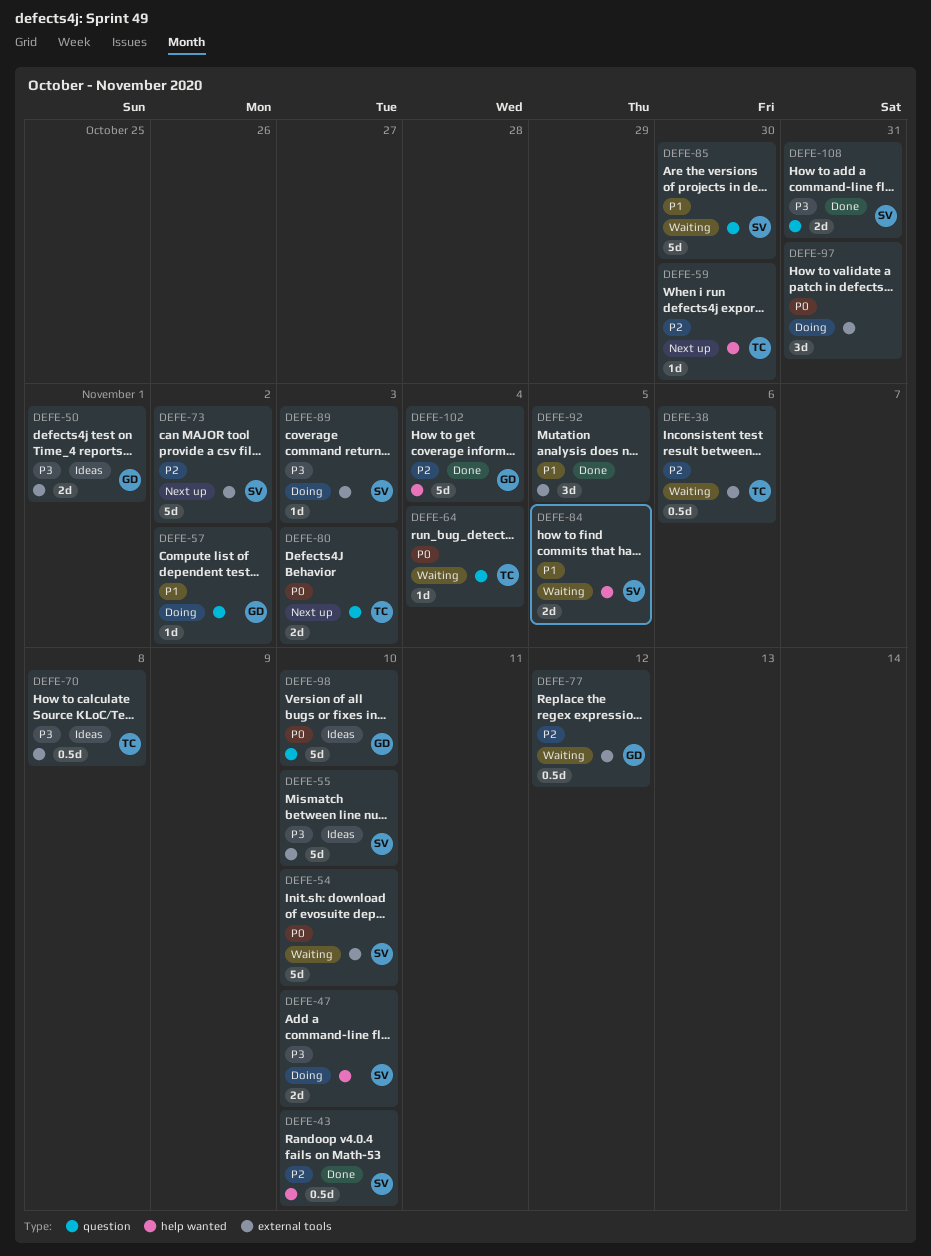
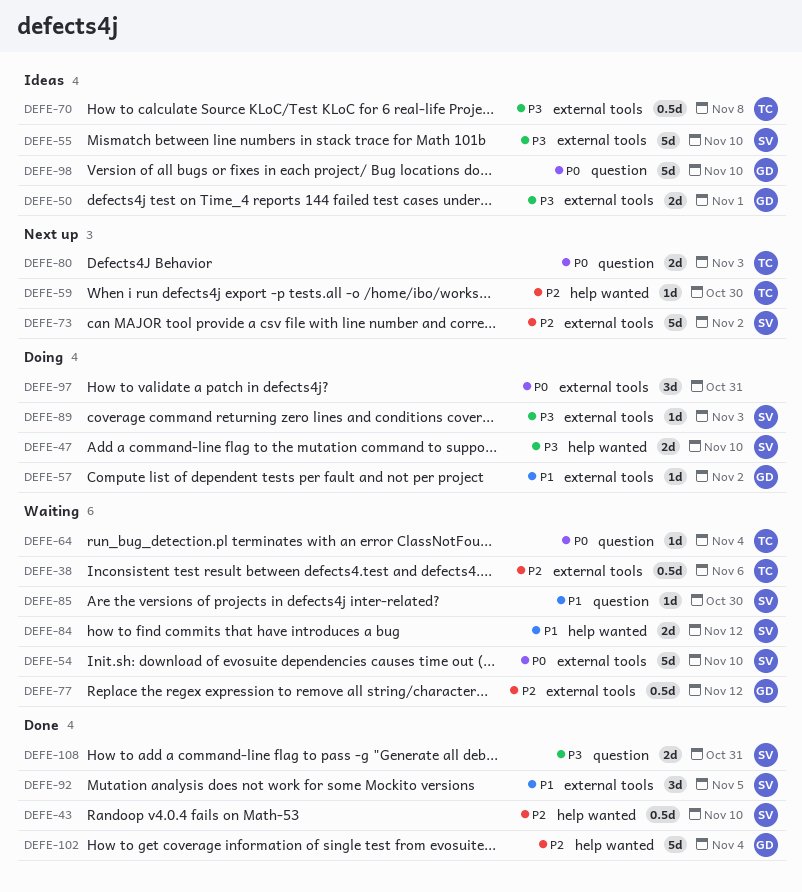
DEFE-57, label: question -> external tools
DEFE-84, due: Nov 5 -> Nov 12
DEFE-85, estimate: 5d -> 1d
DEFE-92, owner: none -> SV

